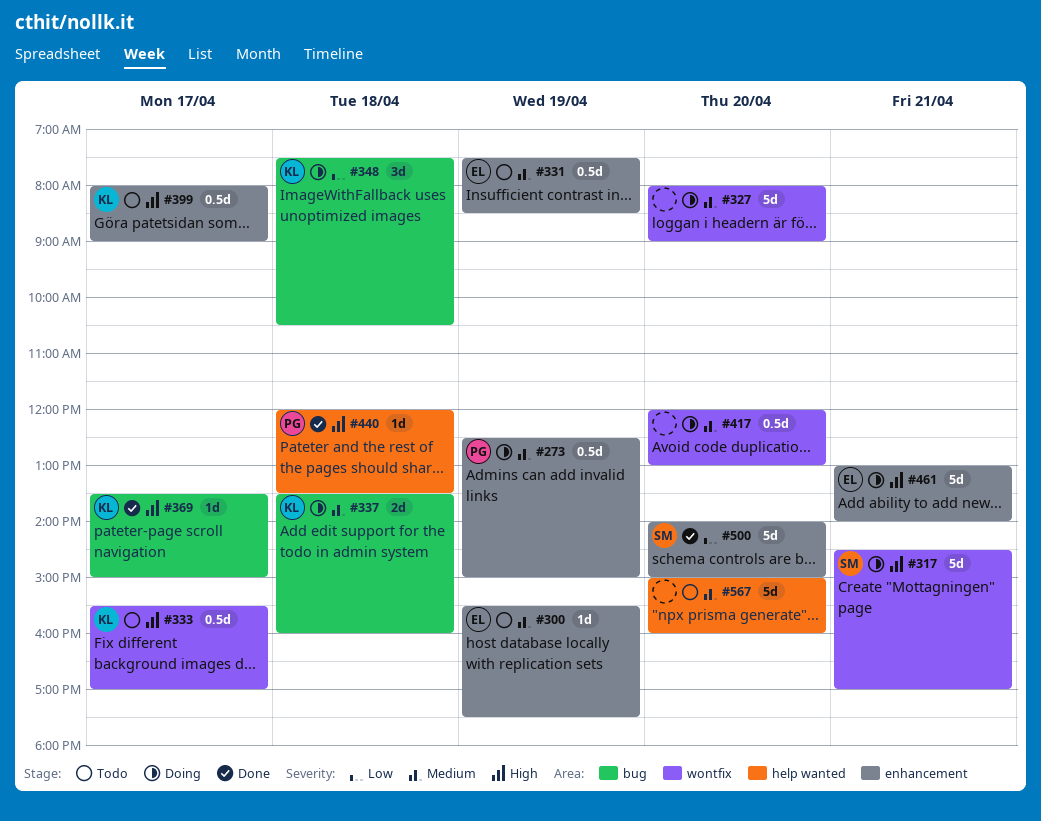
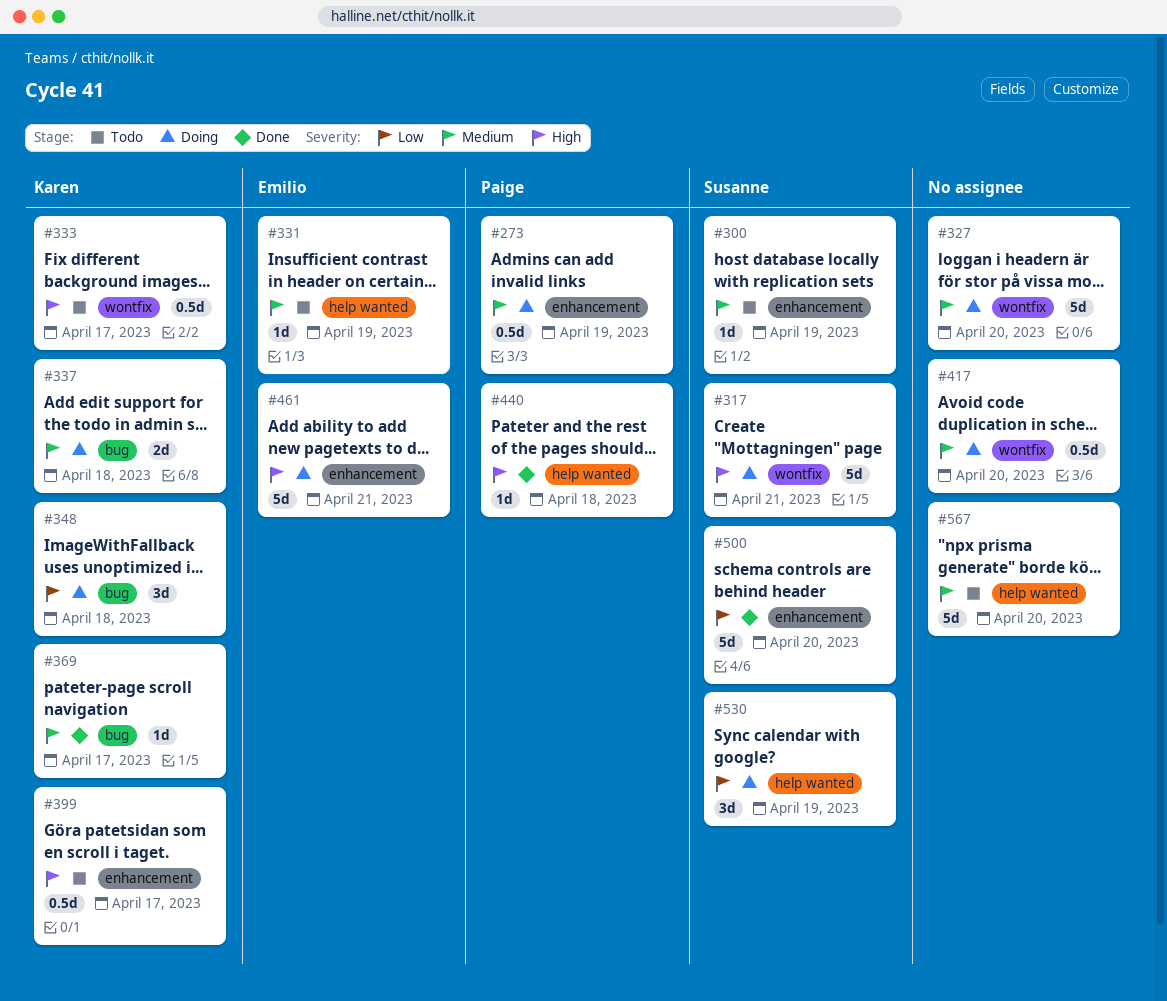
#300, owner: Emilio -> Susanne
#331, label: enhancement -> help wanted
#331, estimate: 0.5d -> 1d
#369, priority: High -> Medium
#530: none -> present

